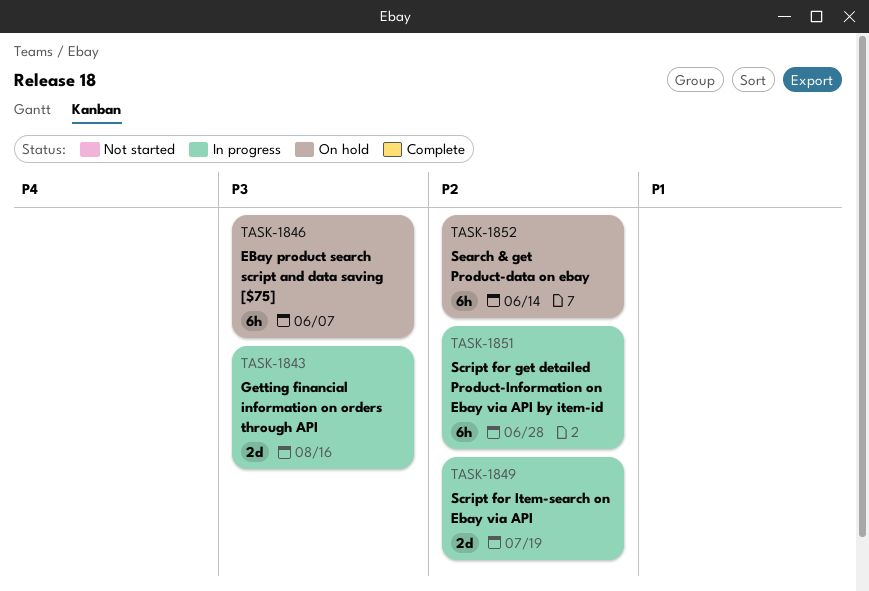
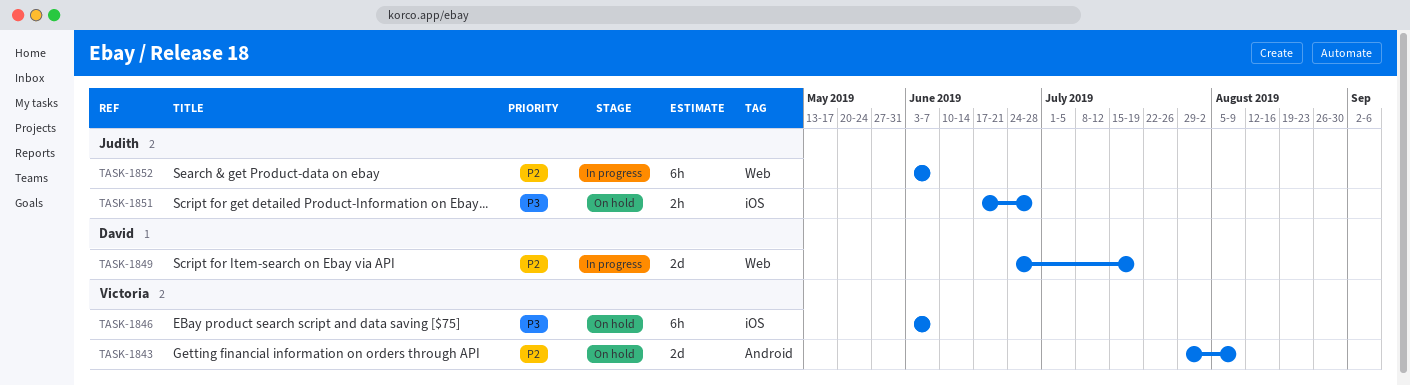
TASK-1843, status: In progress -> On hold
TASK-1843, priority: P3 -> P2
TASK-1843, due: Aug 16 -> Aug 9
TASK-1851, status: In progress -> On hold
TASK-1851, priority: P2 -> P3
TASK-1851, estimate: 6h -> 2h
TASK-1852, status: On hold -> In progress
TASK-1852, due: Jun 14 -> Jun 7

